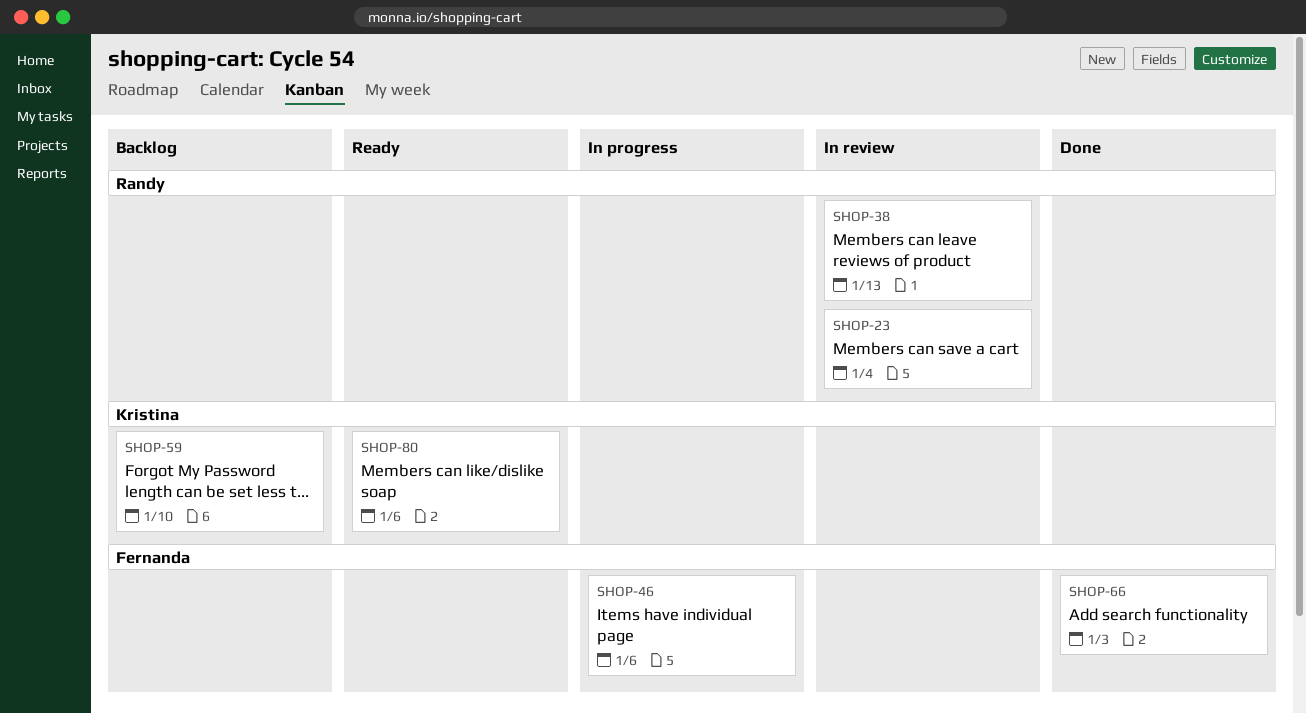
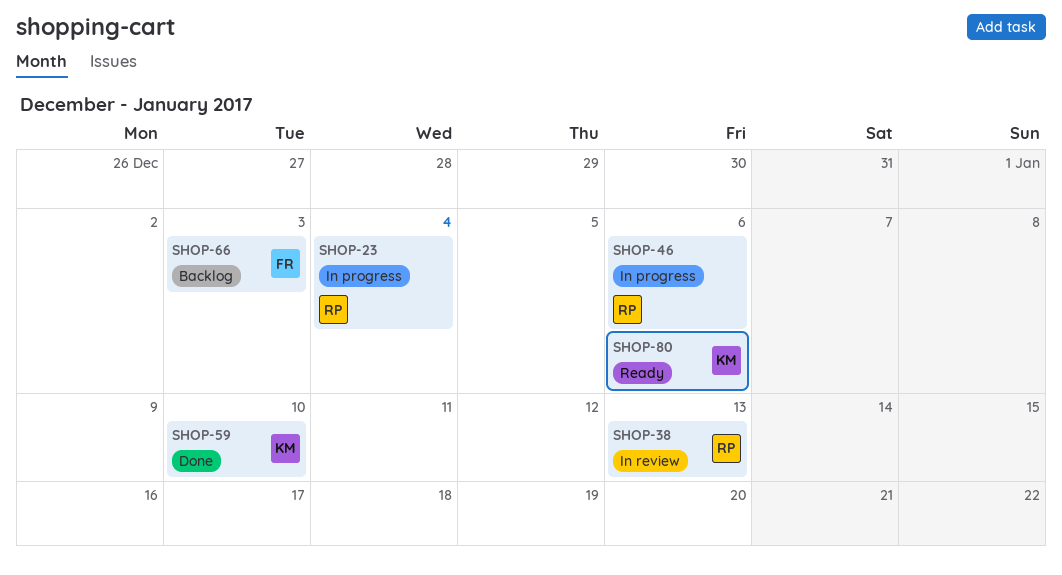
SHOP-23, status: In review -> In progress
SHOP-46, owner: Fernanda -> Randy
SHOP-59, status: Backlog -> Done
SHOP-66, status: Done -> Backlog

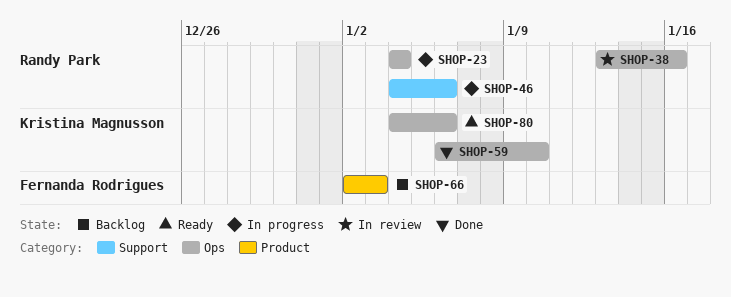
SHOP-38, due: Jan 13 -> Jan 16

